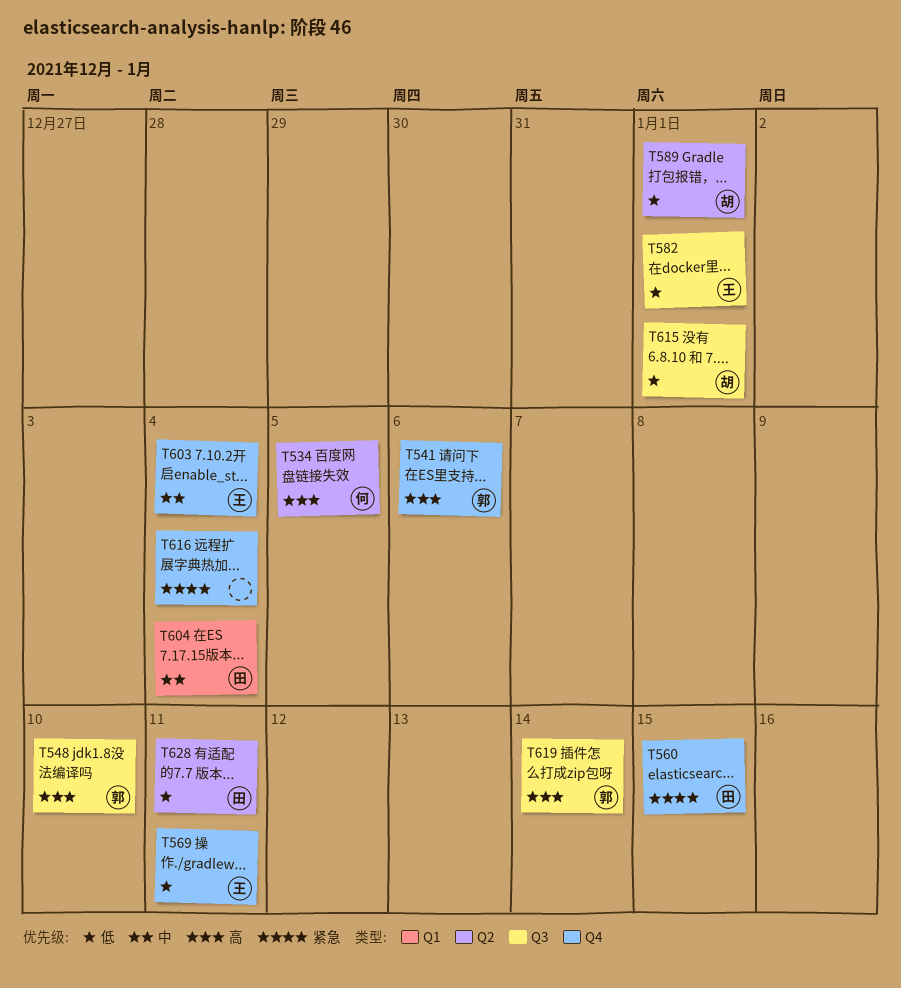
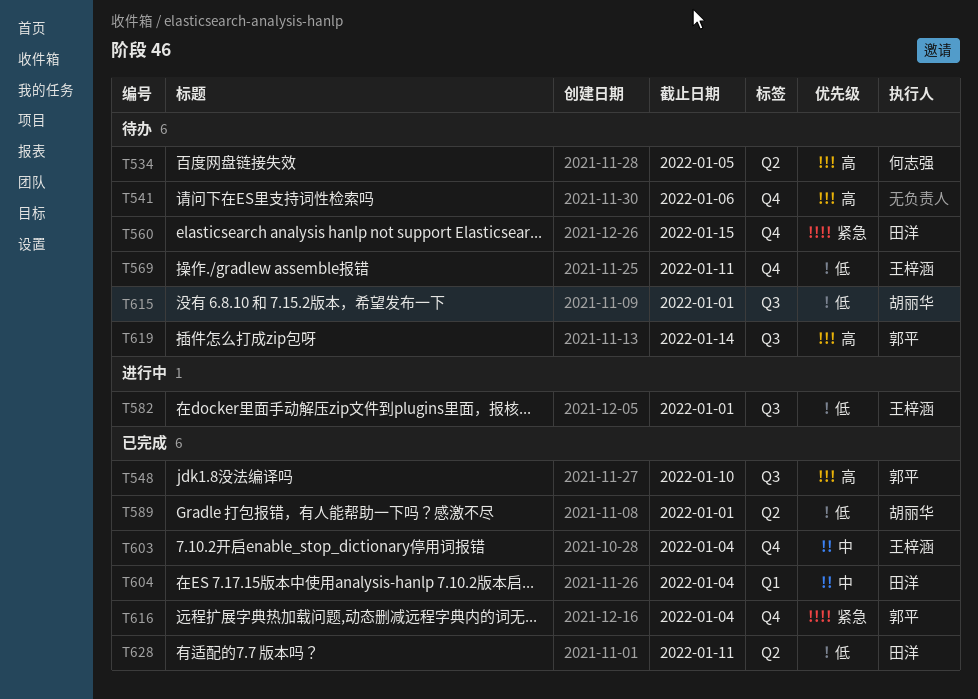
T541, owner: 郭平 -> none
T616, owner: none -> 郭平

